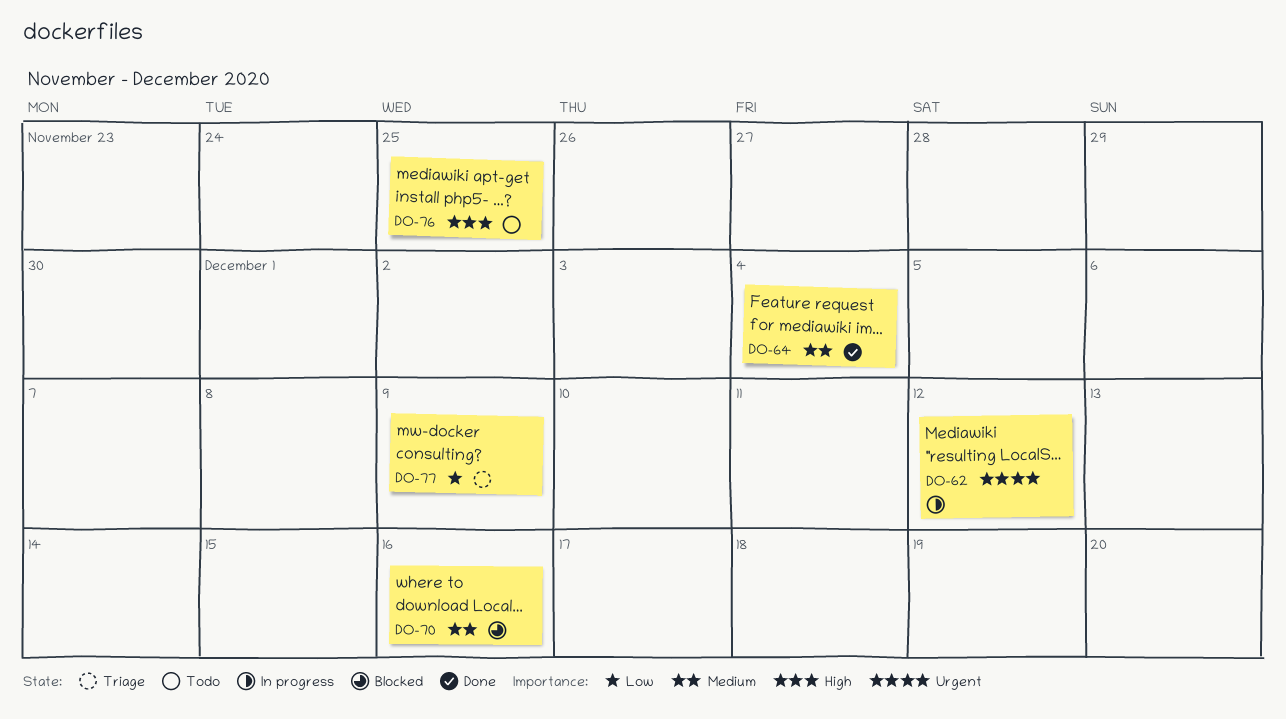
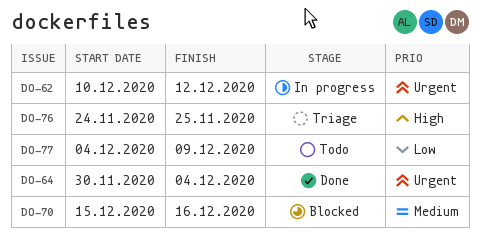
DO-64, priority: Medium -> Urgent
DO-76, status: Todo -> Triage
DO-77, status: Triage -> Todo

